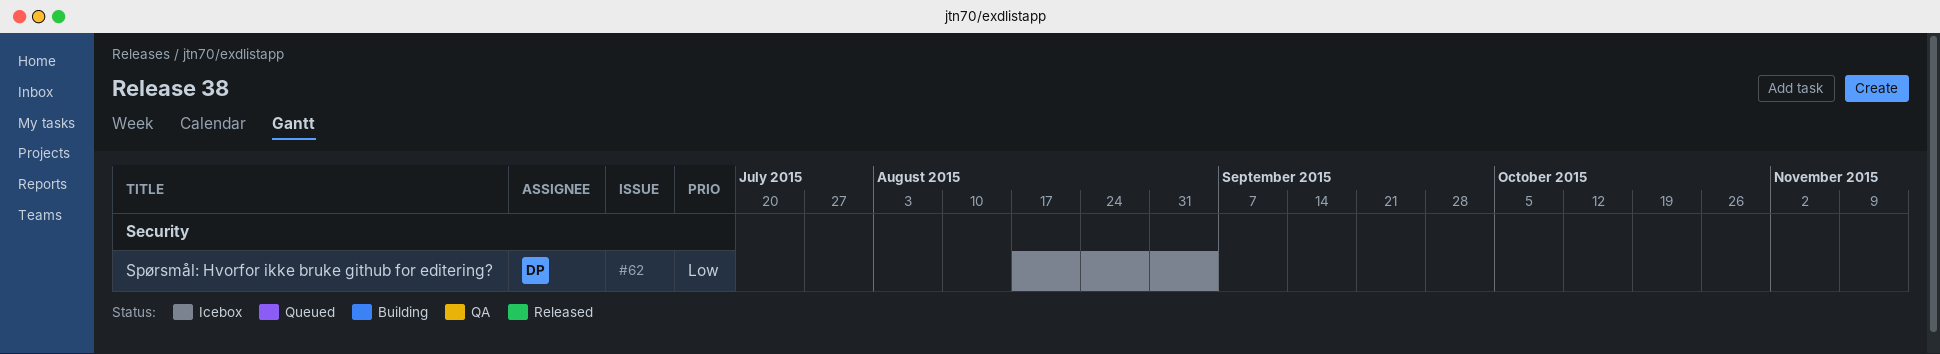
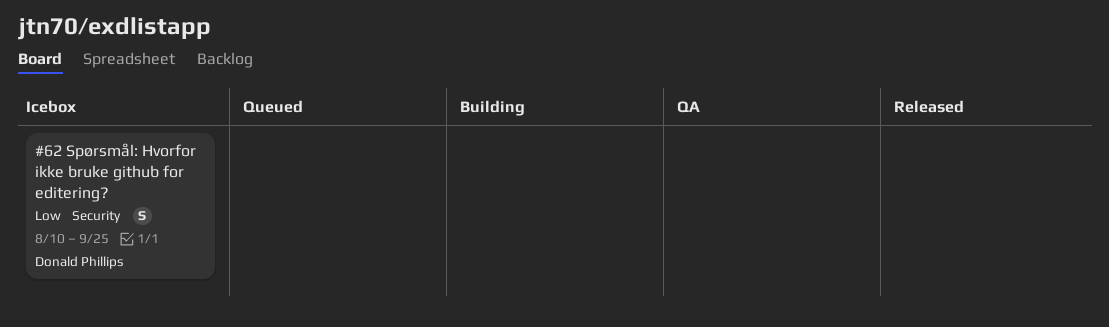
#62, start: Aug 17 -> Aug 10
#62, due: Sep 4 -> Sep 25

